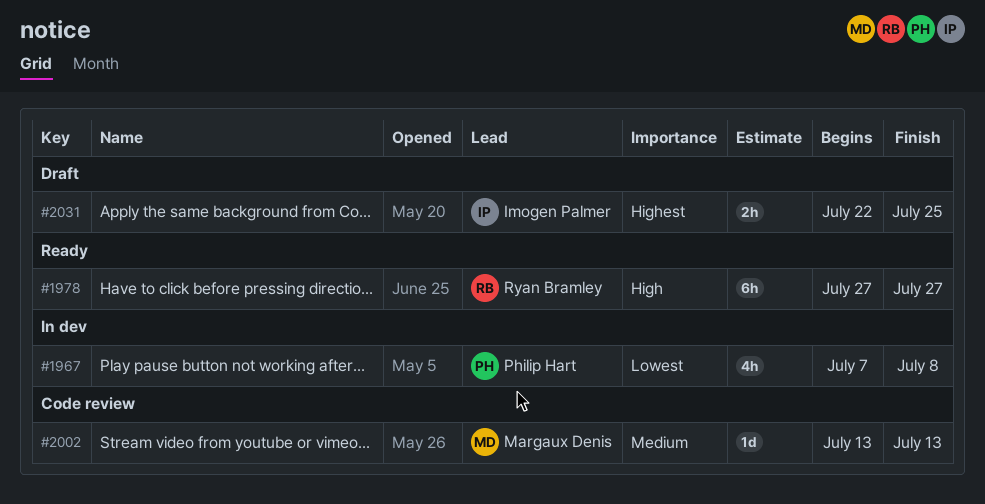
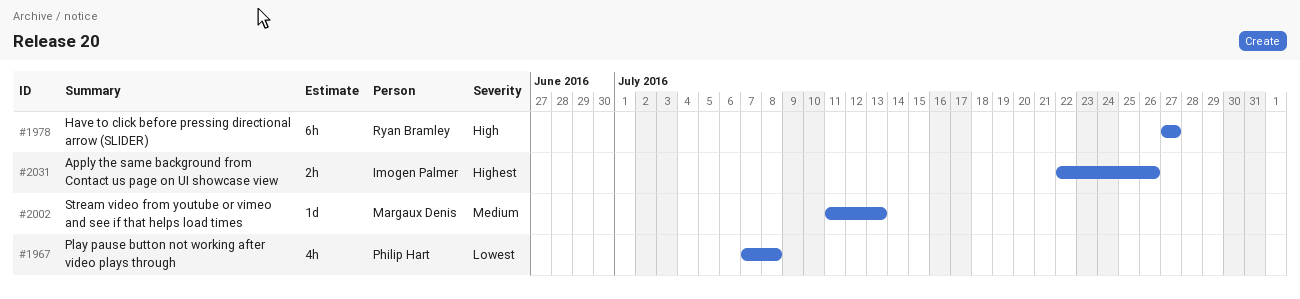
#2002, start: Jul 13 -> Jul 11
#2031, due: Jul 25 -> Jul 26

